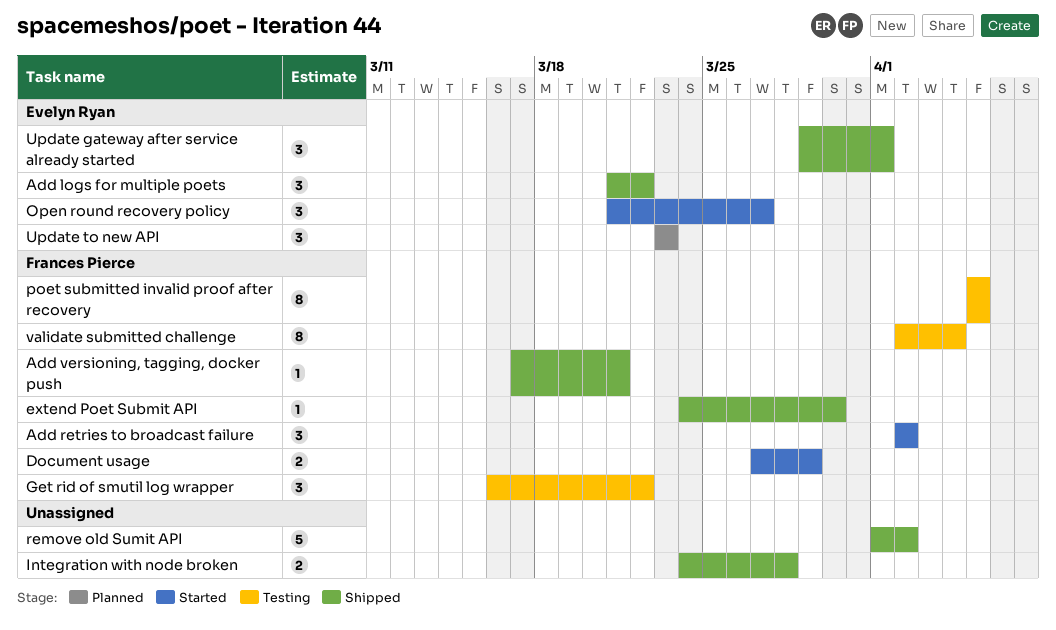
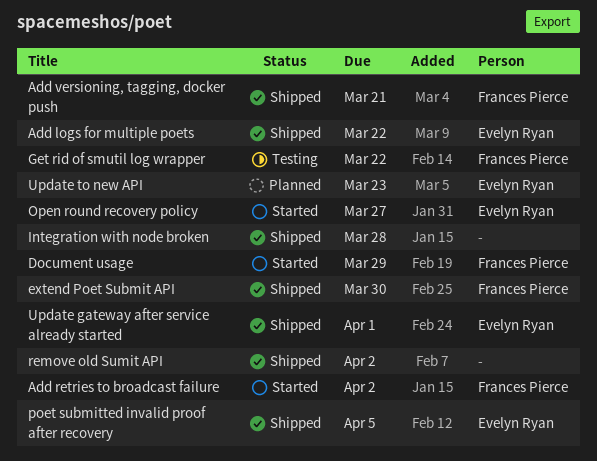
poet submitted invalid proof after recovery, status: Testing -> Shipped
poet submitted invalid proof after recovery, owner: Frances Pierce -> Evelyn Ryan
validate submitted challenge: present -> none

